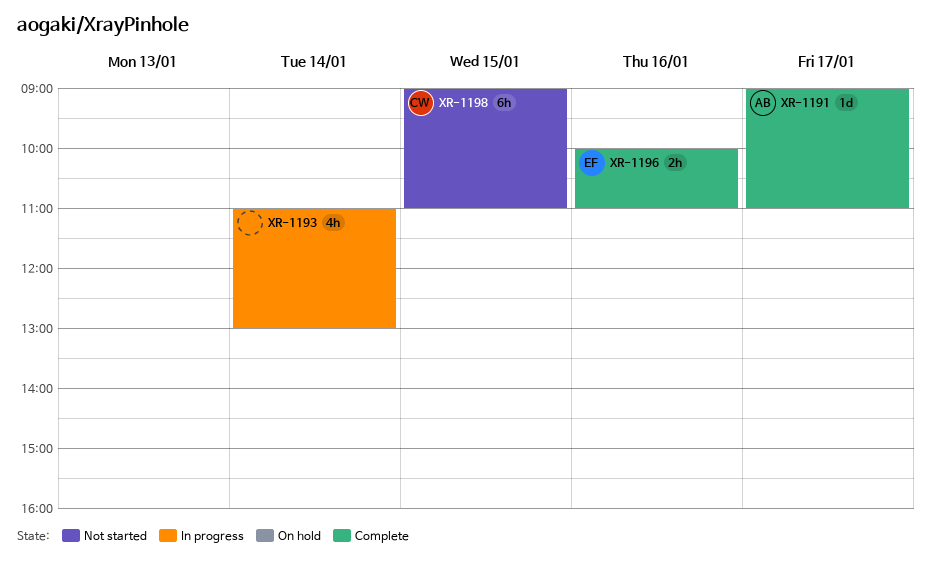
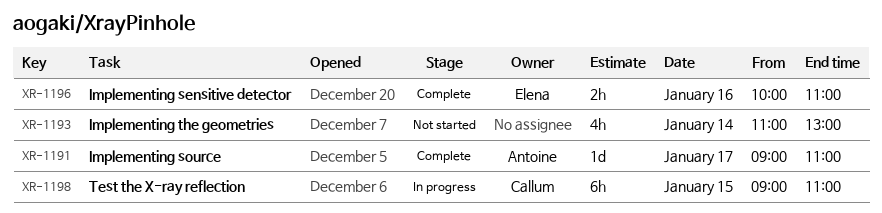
XR-1193, status: In progress -> Not started
XR-1198, status: Not started -> In progress

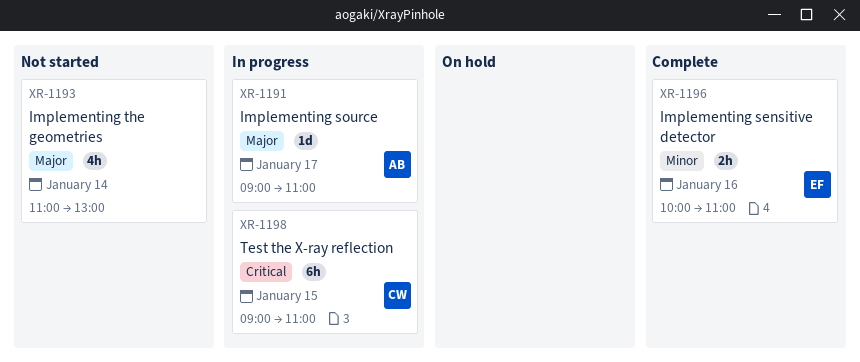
XR-1191, status: Complete -> In progress

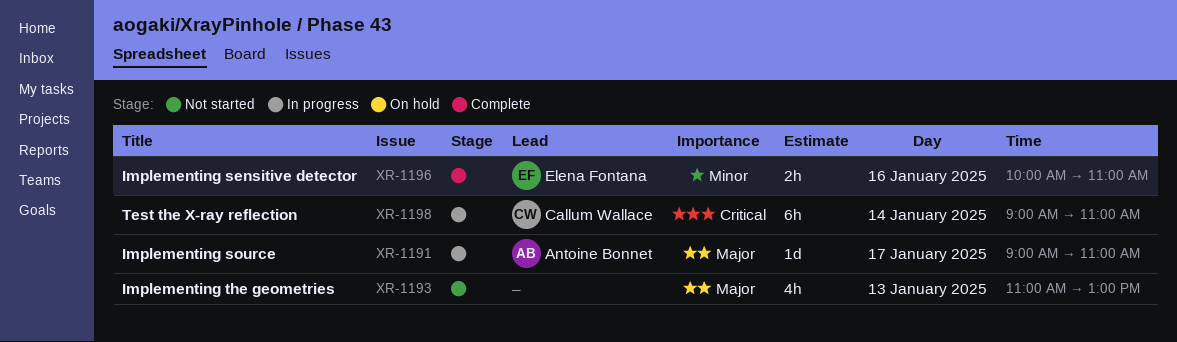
XR-1193, day: Jan 14 -> Jan 13
XR-1198, day: Jan 15 -> Jan 14

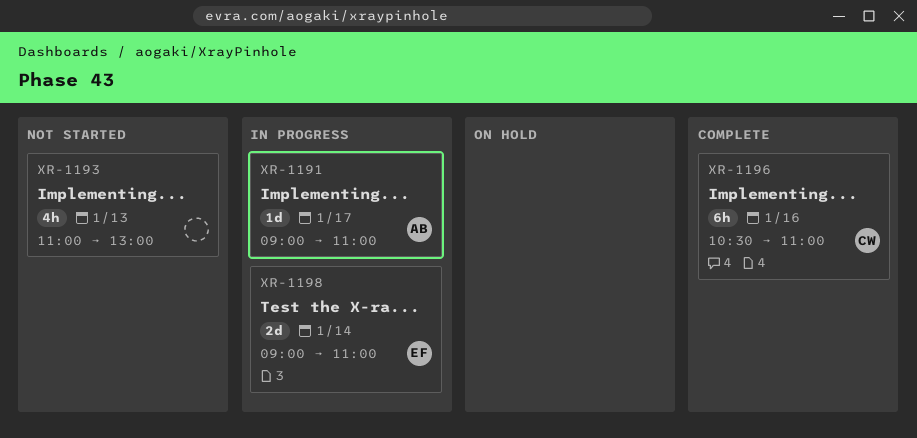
XR-1196, owner: Elena Fontana -> Callum Wallace
XR-1196, estimate: 2h -> 6h
XR-1196, begins: 10:00 -> 10:30
XR-1198, owner: Callum Wallace -> Elena Fontana
XR-1198, estimate: 6h -> 2d

